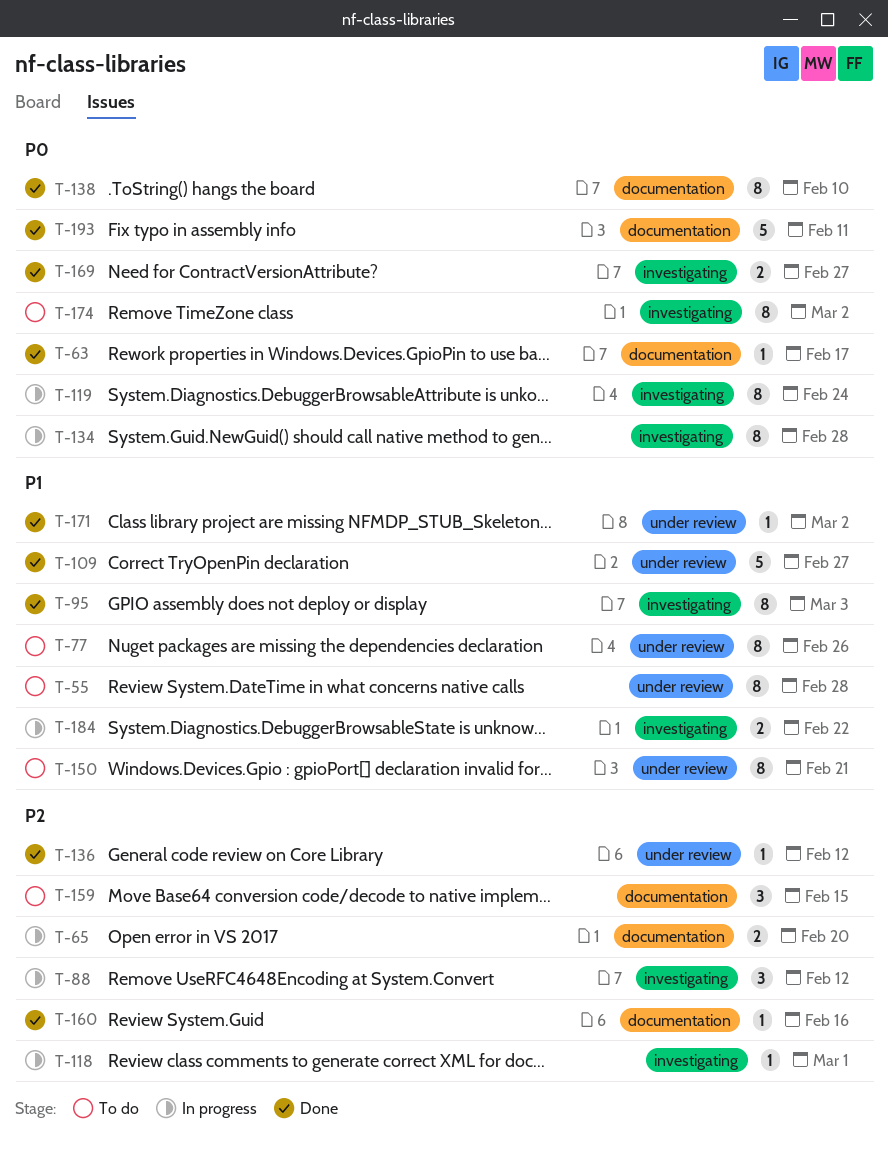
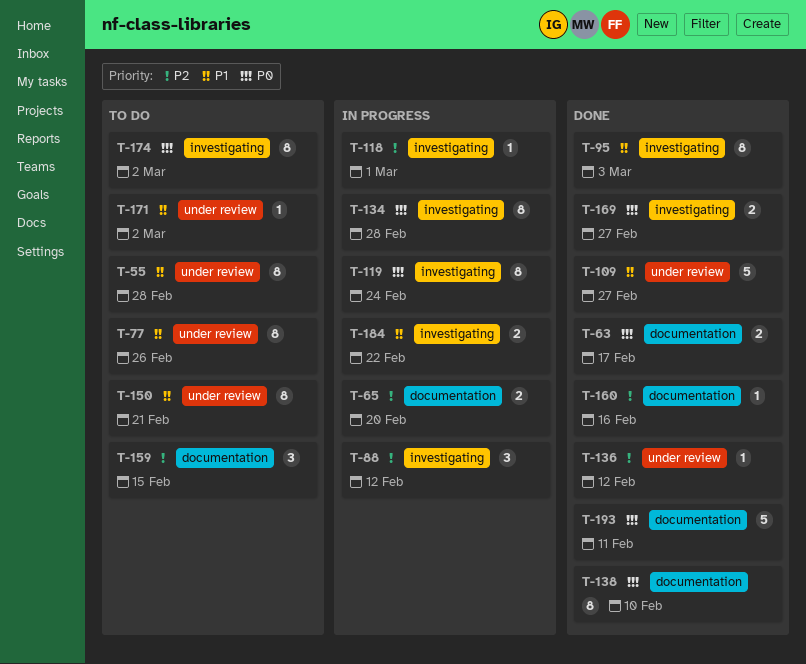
T-63, estimate: 1 -> 2
T-171, status: Done -> To do

